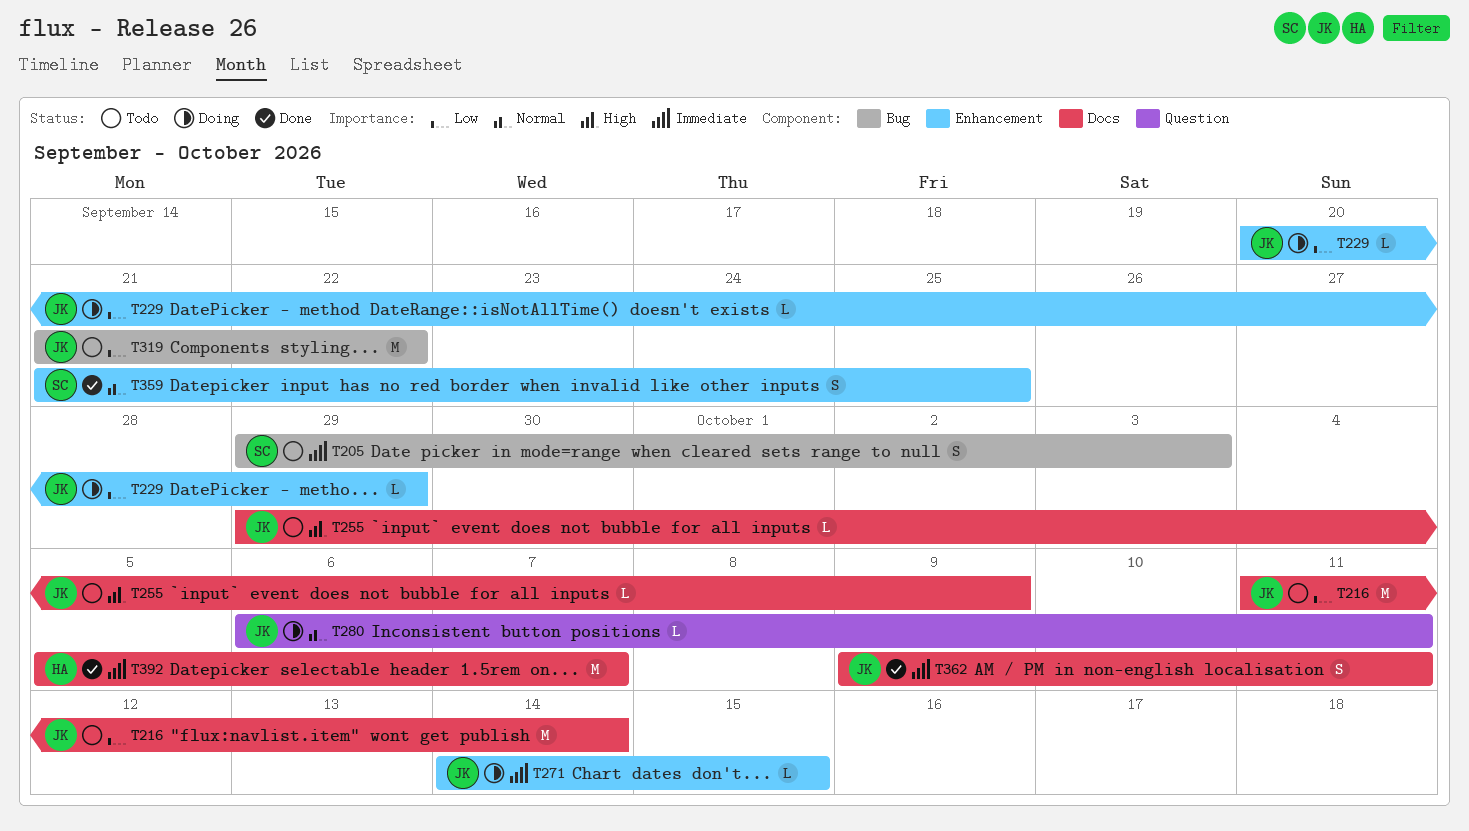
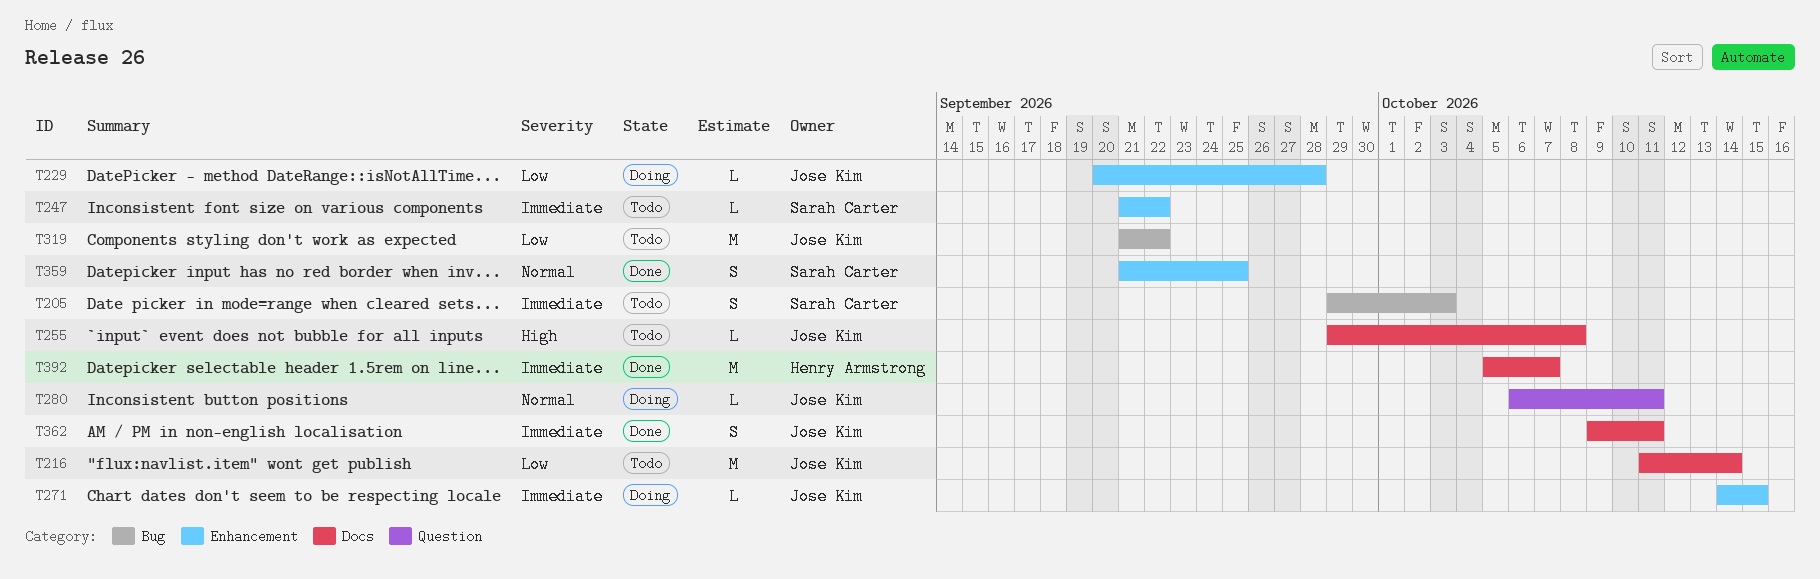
T229, due: Sep 29 -> Sep 28
T247: none -> present
T255, due: Oct 9 -> Oct 8

